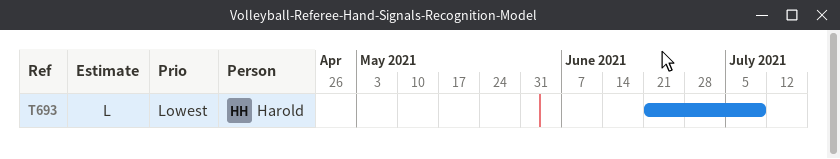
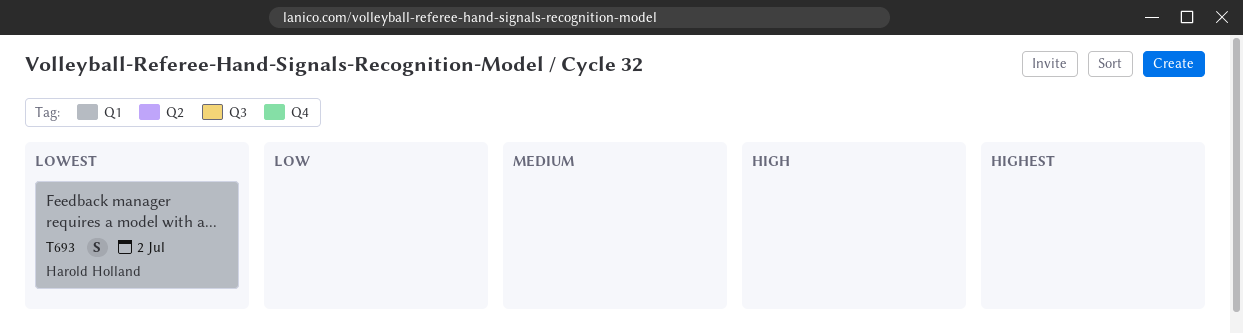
T693, estimate: L -> S
T693, due: Jul 9 -> Jul 2

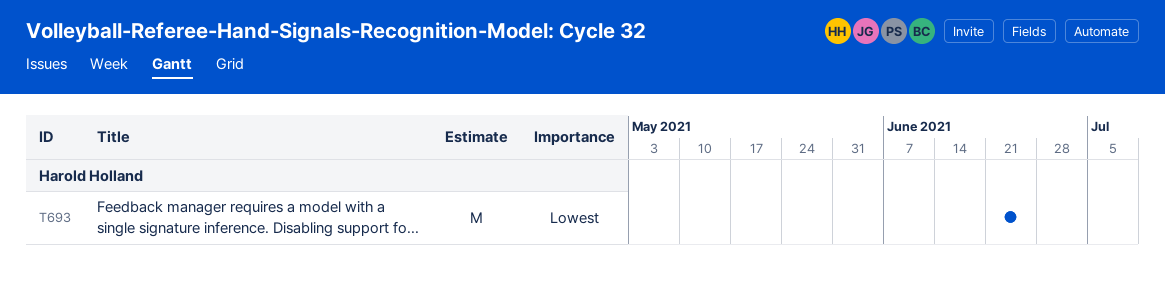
T693, estimate: S -> M
T693, due: Jul 2 -> Jun 25

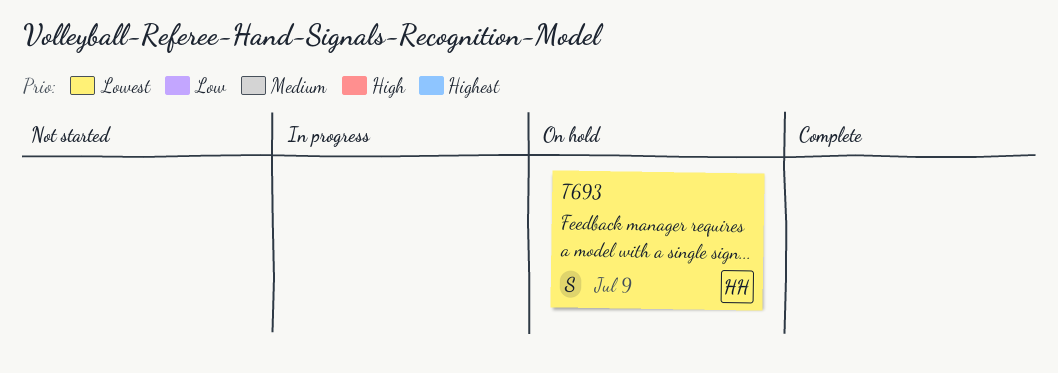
T693, estimate: M -> S
T693, due: Jun 25 -> Jul 9

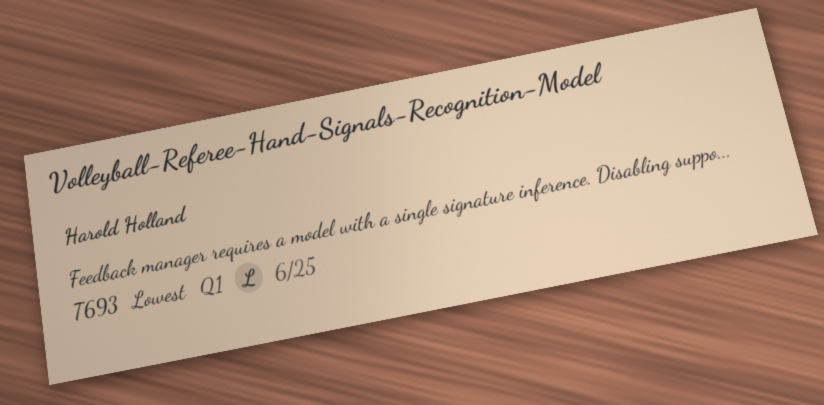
T693, estimate: S -> L
T693, due: Jul 9 -> Jun 25

